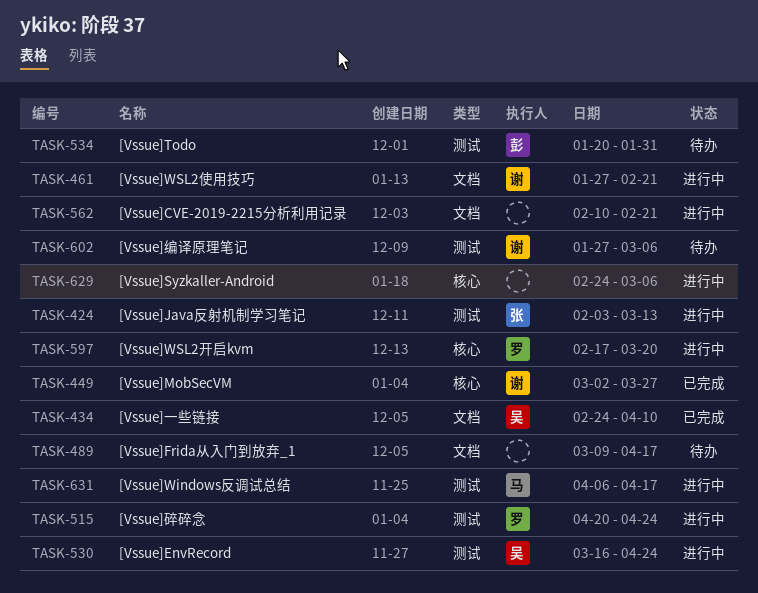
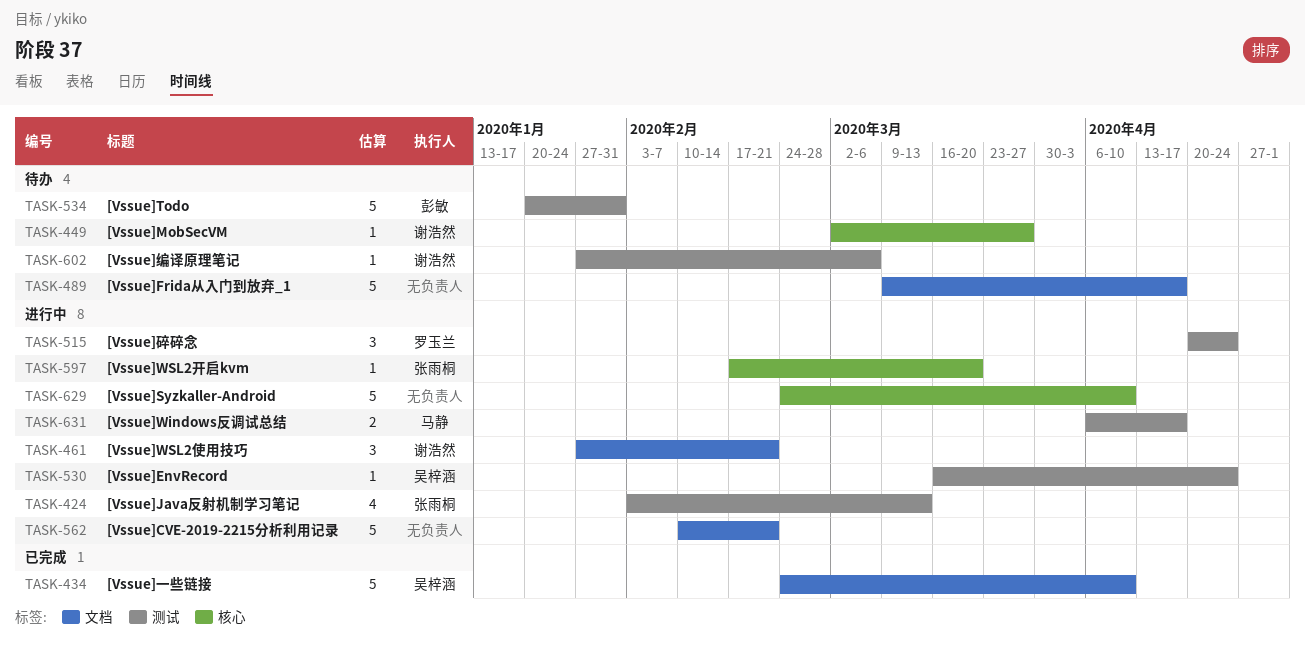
TASK-449, status: 已完成 -> 待办
TASK-597, owner: 罗玉兰 -> 张雨桐
TASK-629, due: Mar 6 -> Apr 10

